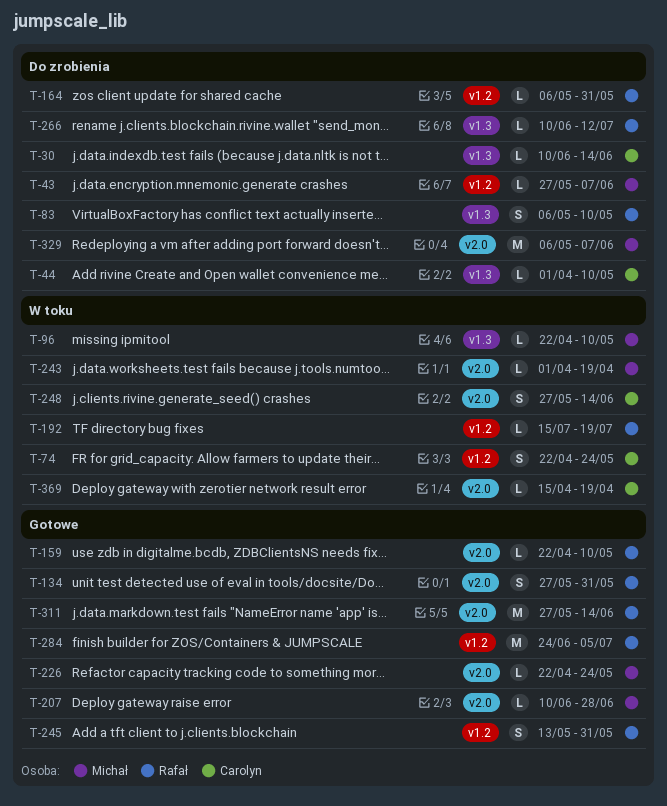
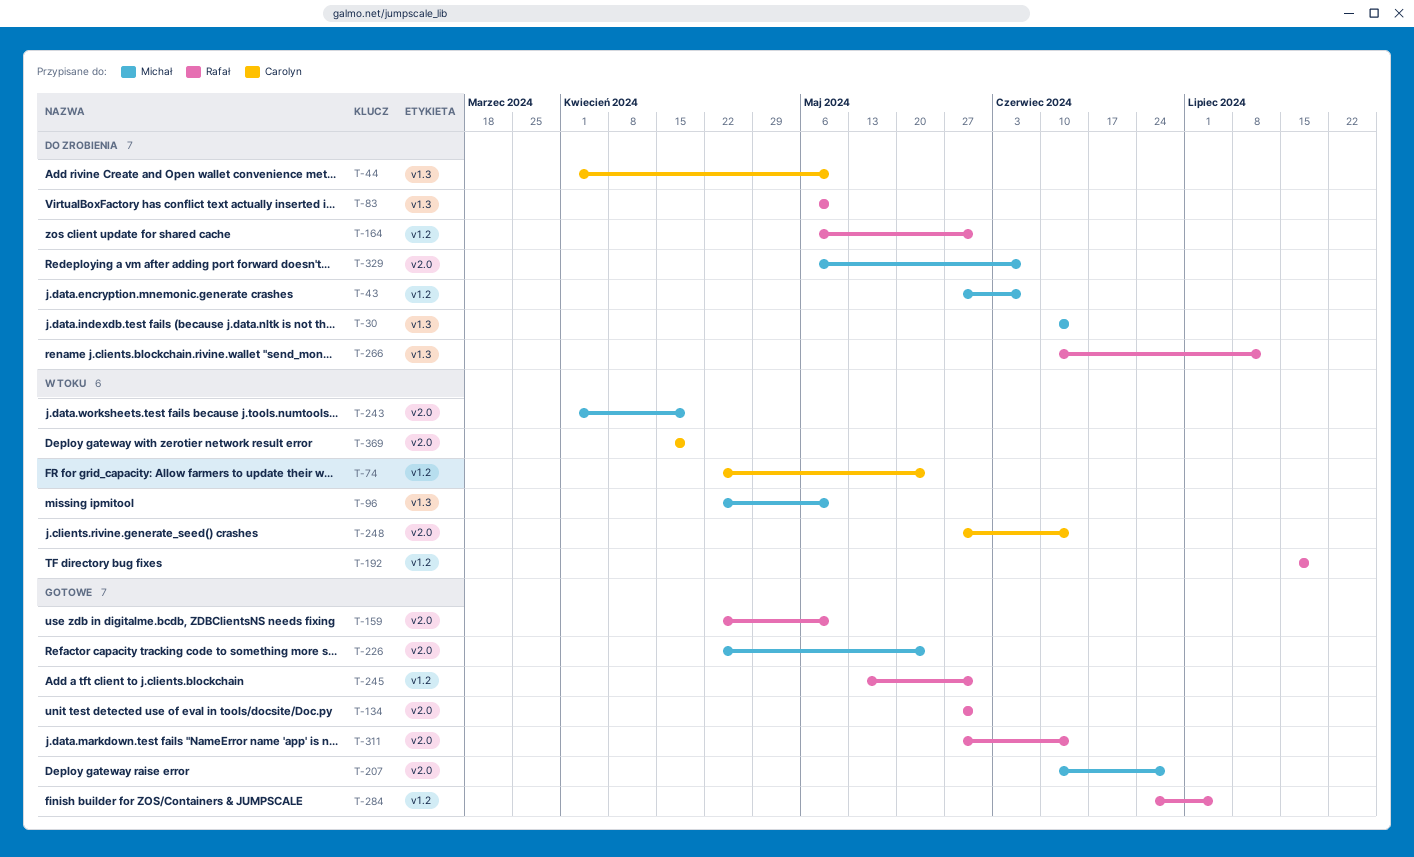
T-30, owner: Carolyn -> Michał

